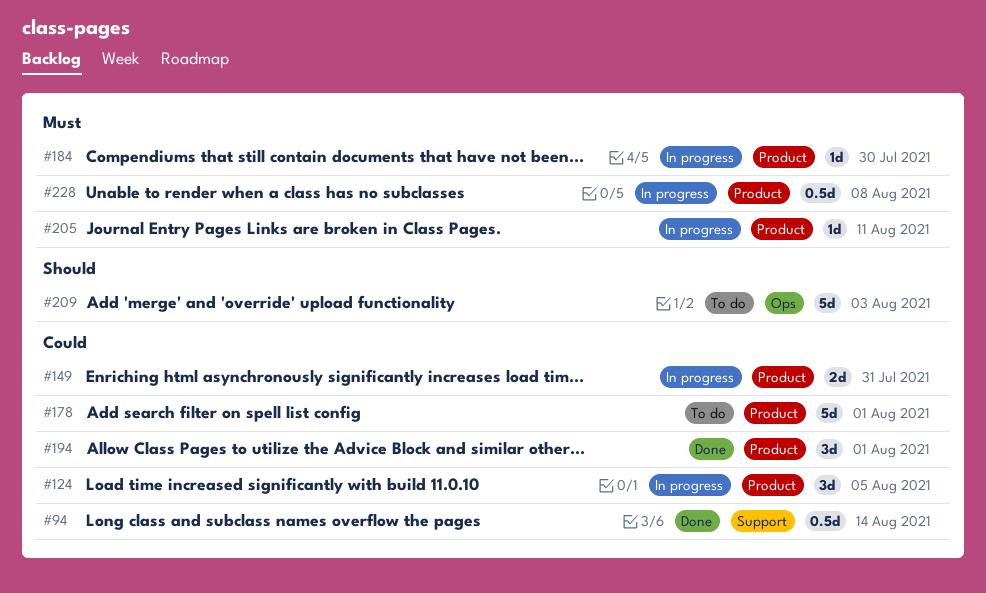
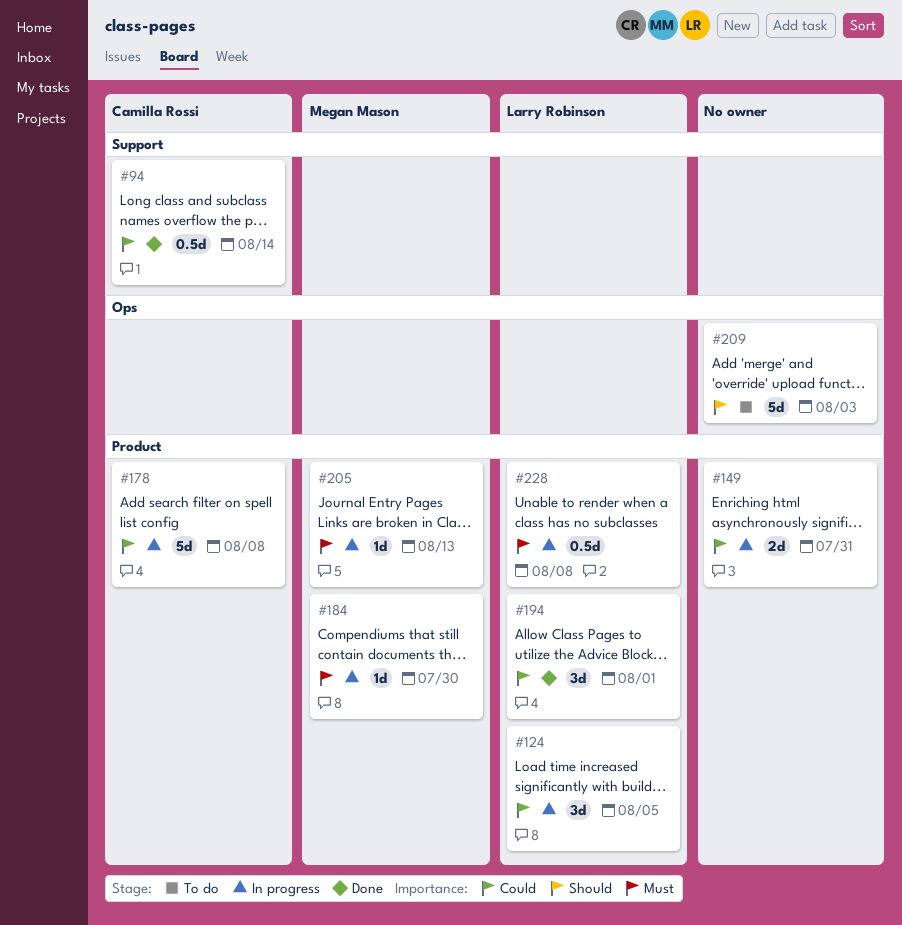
#178, status: To do -> In progress
#178, due: Aug 1 -> Aug 8
#205, due: Aug 11 -> Aug 13

